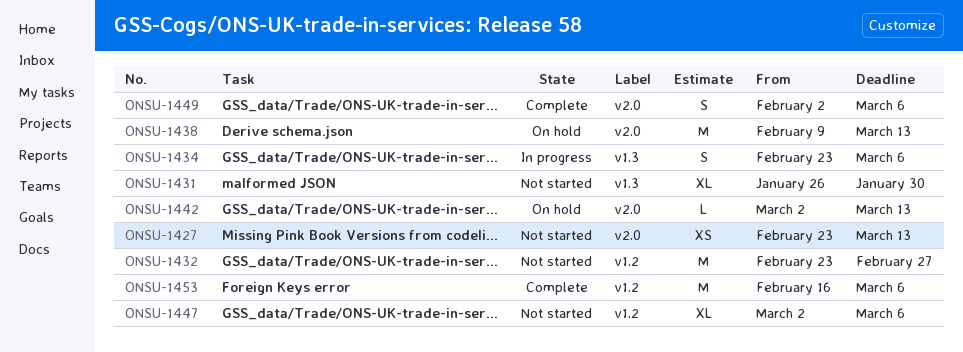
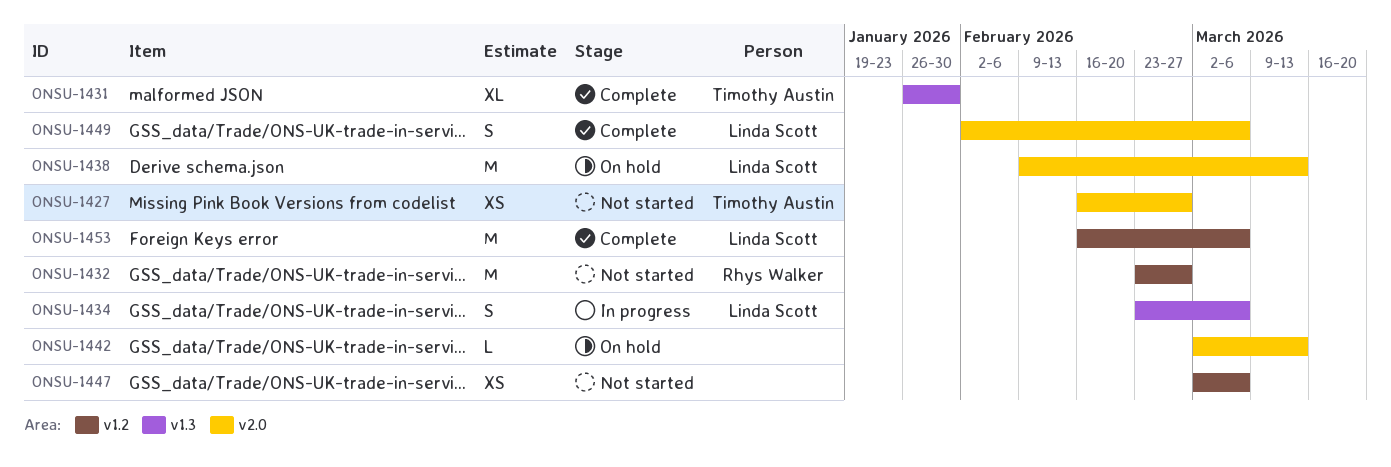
ONSU-1427, start: Feb 23 -> Feb 16
ONSU-1427, due: Mar 13 -> Feb 27
ONSU-1431, status: Not started -> Complete
ONSU-1447, estimate: XL -> XS

